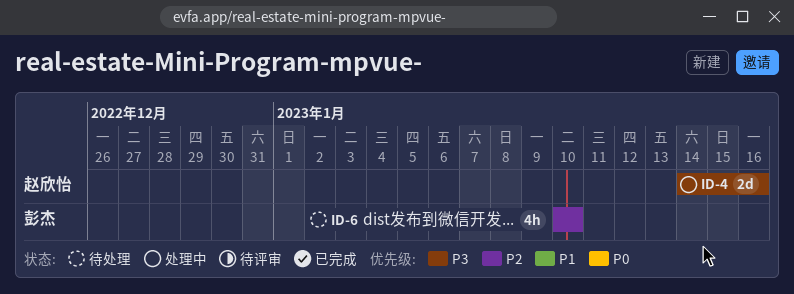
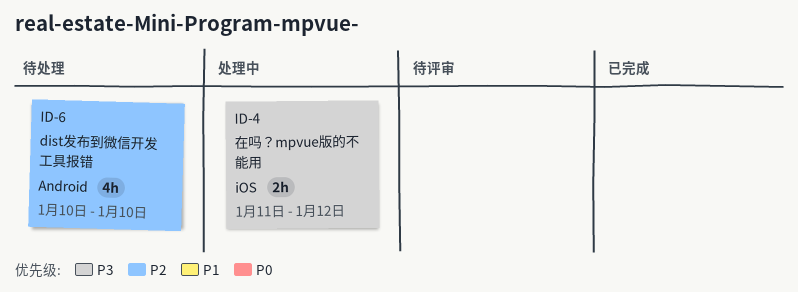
ID-4, estimate: 2d -> 2h
ID-4, start: Jan 14 -> Jan 11
ID-4, due: Jan 16 -> Jan 12

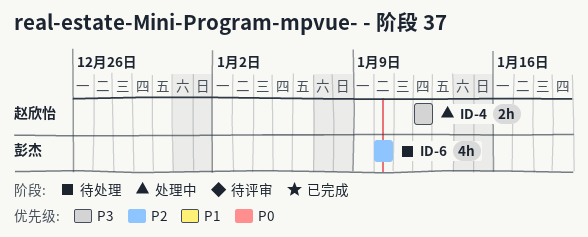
ID-4, start: Jan 11 -> Jan 12

